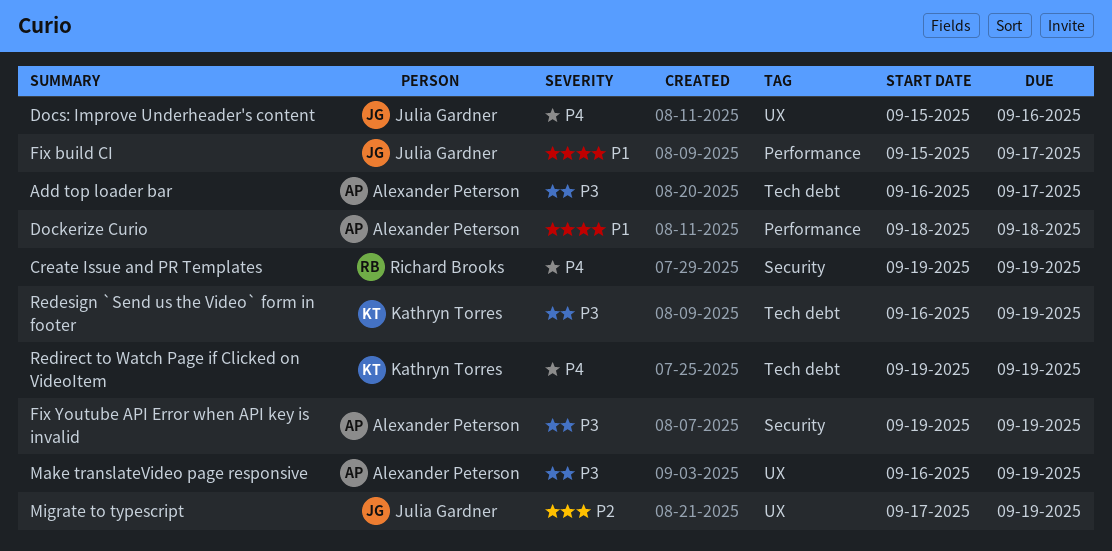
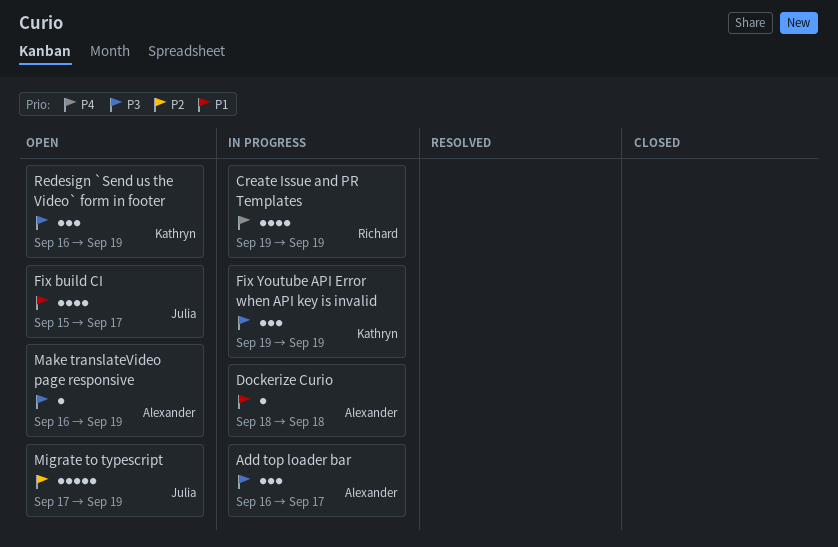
Docs: Improve Underheader's content: present -> none
Fix Youtube API Error when API key is invalid, owner: Alexander Peterson -> Kathryn Torres
Redirect to Watch Page if Clicked on VideoItem: present -> none

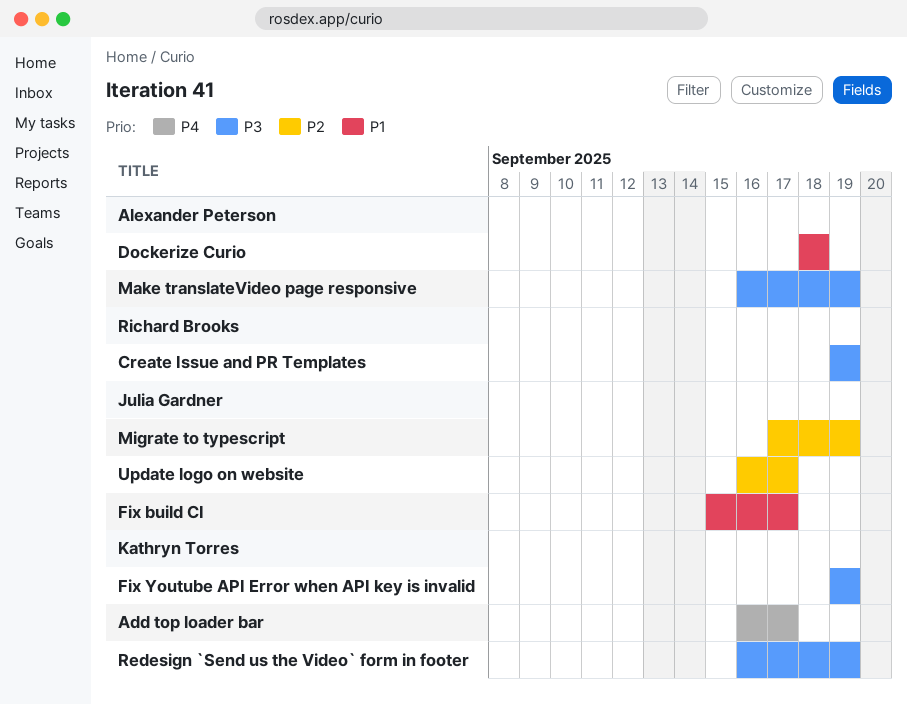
Add top loader bar, owner: Alexander Peterson -> Kathryn Torres
Add top loader bar, priority: P3 -> P4
Create Issue and PR Templates, priority: P4 -> P3
Update logo on website: none -> present

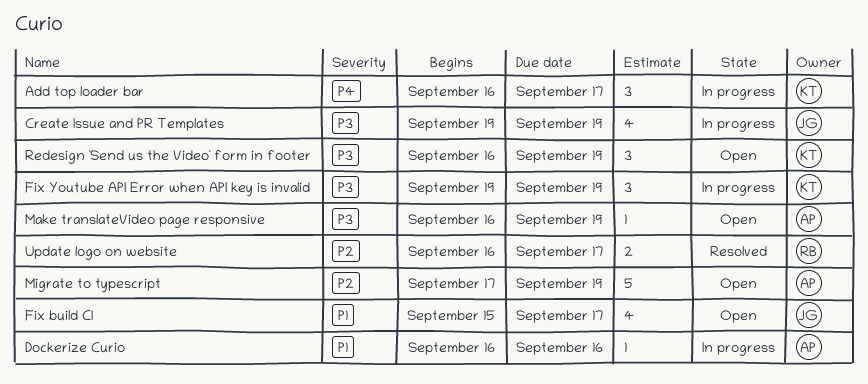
Create Issue and PR Templates, owner: Richard Brooks -> Julia Gardner
Dockerize Curio, start: Sep 18 -> Sep 16
Dockerize Curio, due: Sep 18 -> Sep 16
Migrate to typescript, owner: Julia Gardner -> Alexander Peterson
Update logo on website, owner: Julia Gardner -> Richard Brooks

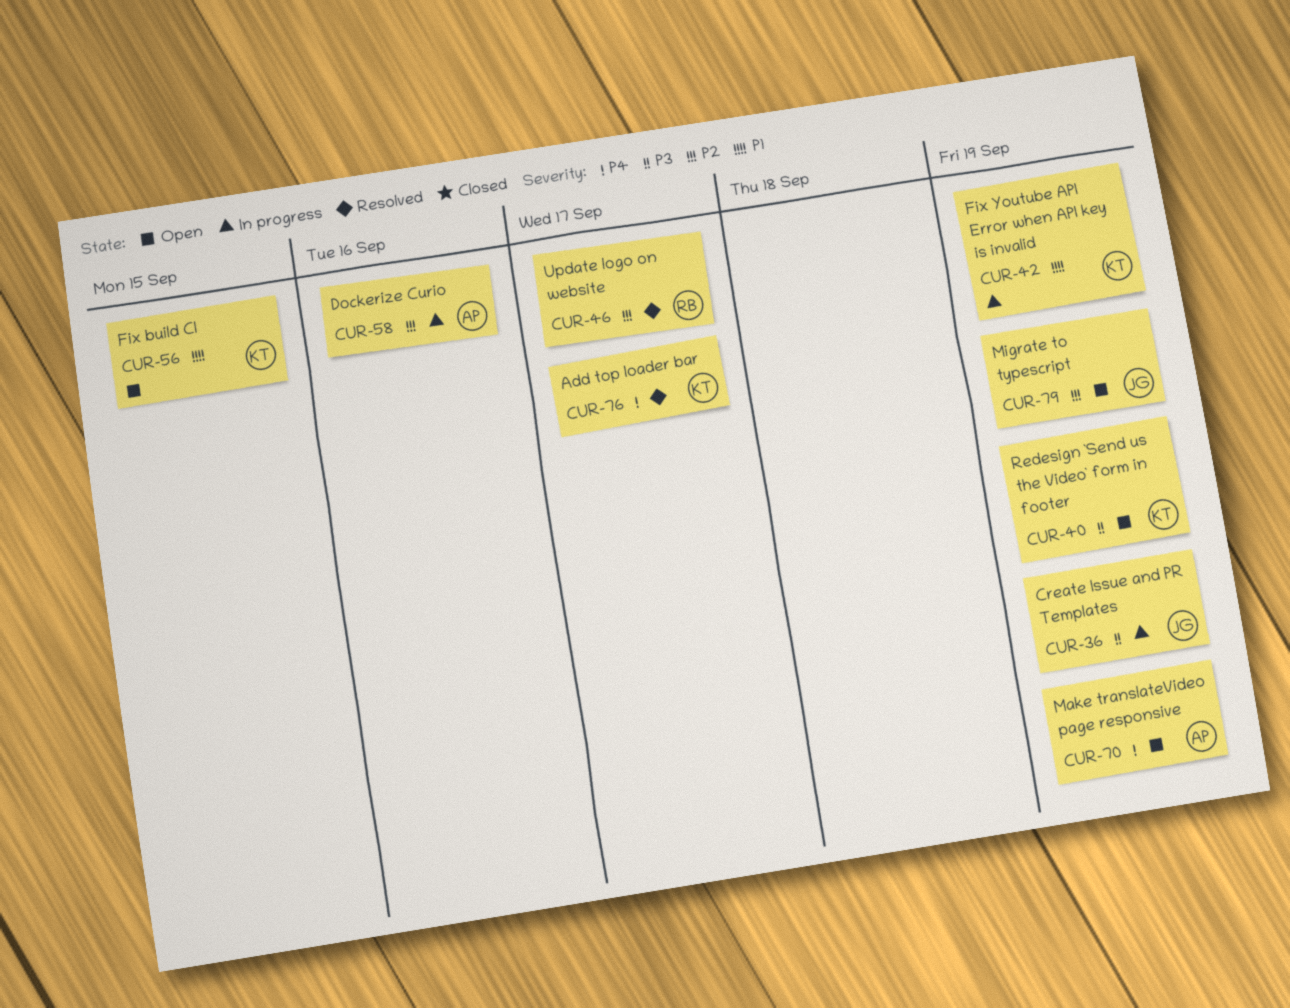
Add top loader bar, status: In progress -> Resolved
Dockerize Curio, priority: P1 -> P2
Fix build CI, owner: JG -> KT
Fix build CI, due: Sep 17 -> Sep 15
Fix Youtube API Error when API key is invalid, priority: P3 -> P1
Make translateVideo page responsive, priority: P3 -> P4
Migrate to typescript, owner: AP -> JG

